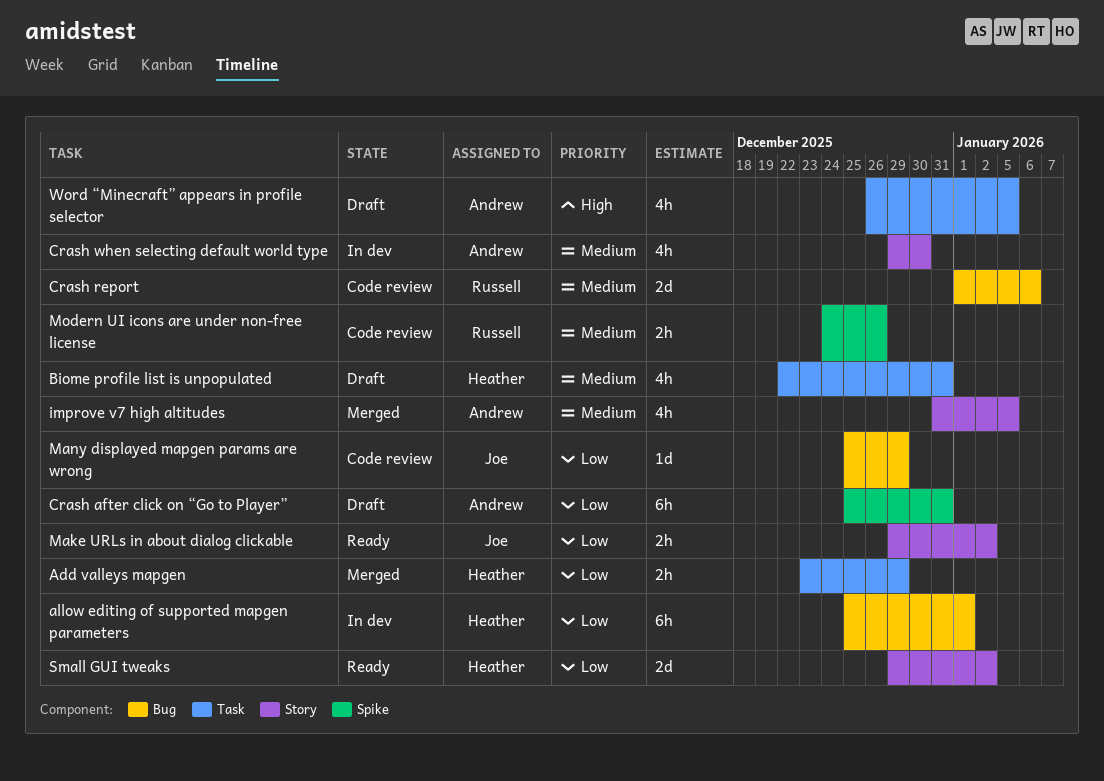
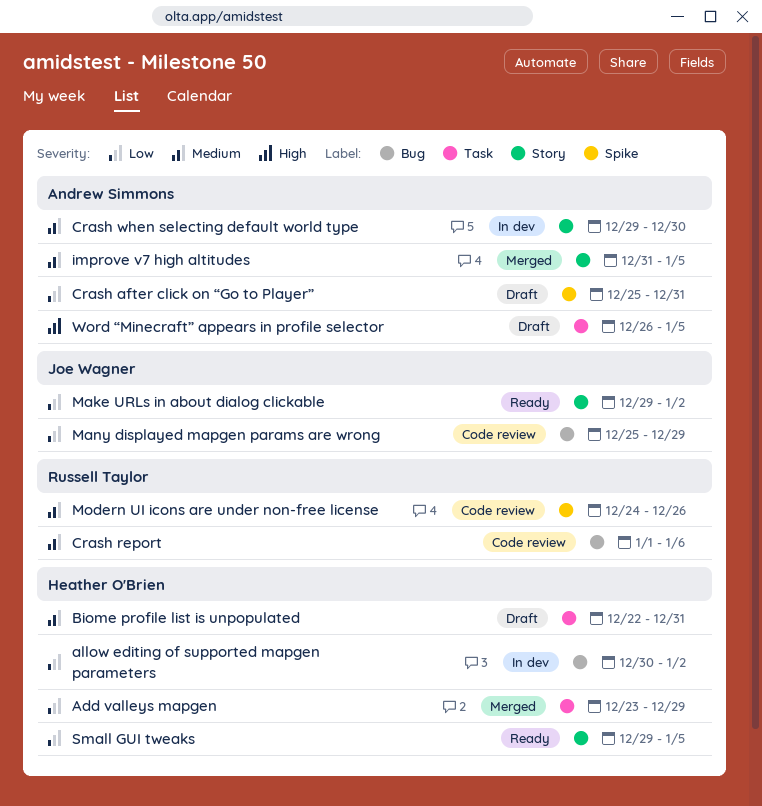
allow editing of supported mapgen parameters, start: Dec 25 -> Dec 30
allow editing of supported mapgen parameters, due: Jan 1 -> Jan 2
Small GUI tweaks, due: Jan 2 -> Jan 5

